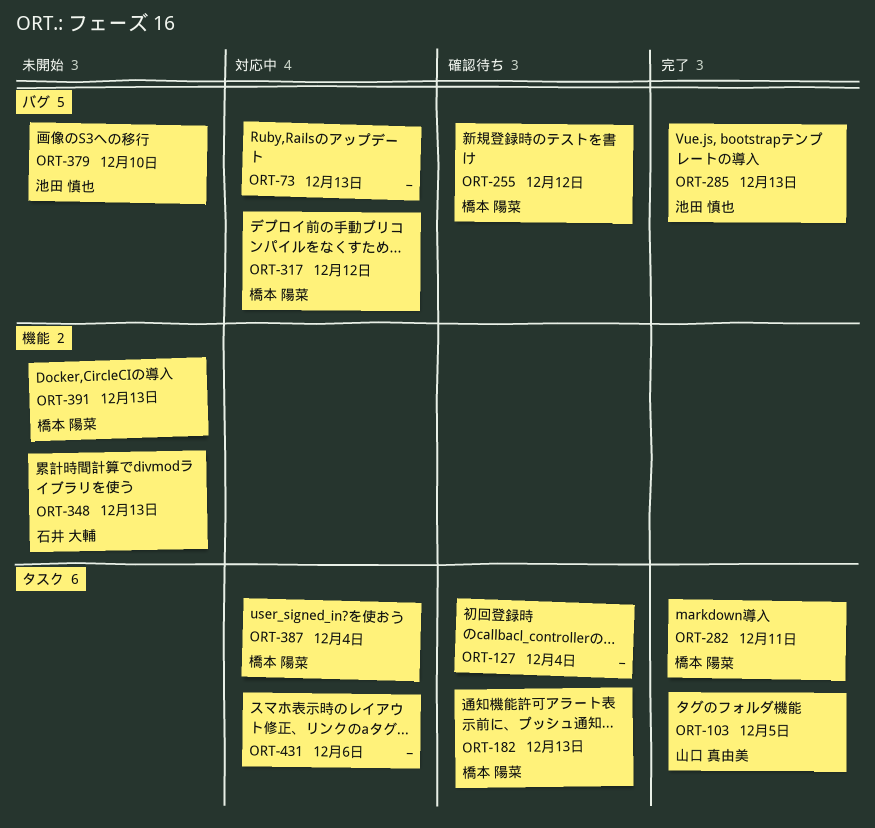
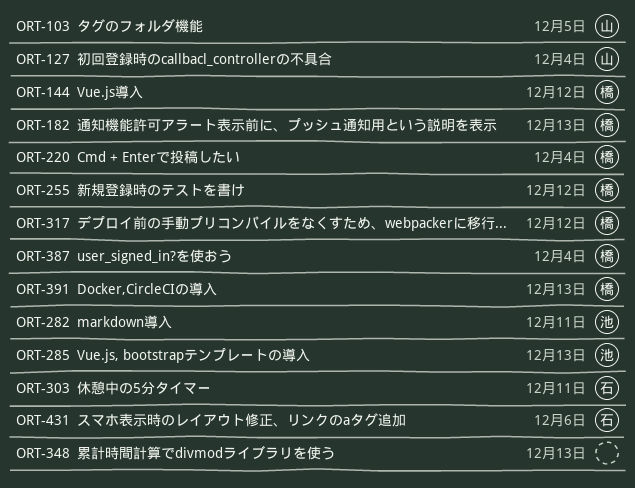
ORT-73: present -> none
ORT-127, owner: none -> 山口 真由美
ORT-144: none -> present
ORT-220: none -> present
ORT-282, owner: 橋本 陽菜 -> 池田 慎也
ORT-303: none -> present
ORT-348, owner: 石井 大輔 -> none
ORT-379: present -> none
ORT-431, owner: none -> 石井 大輔

